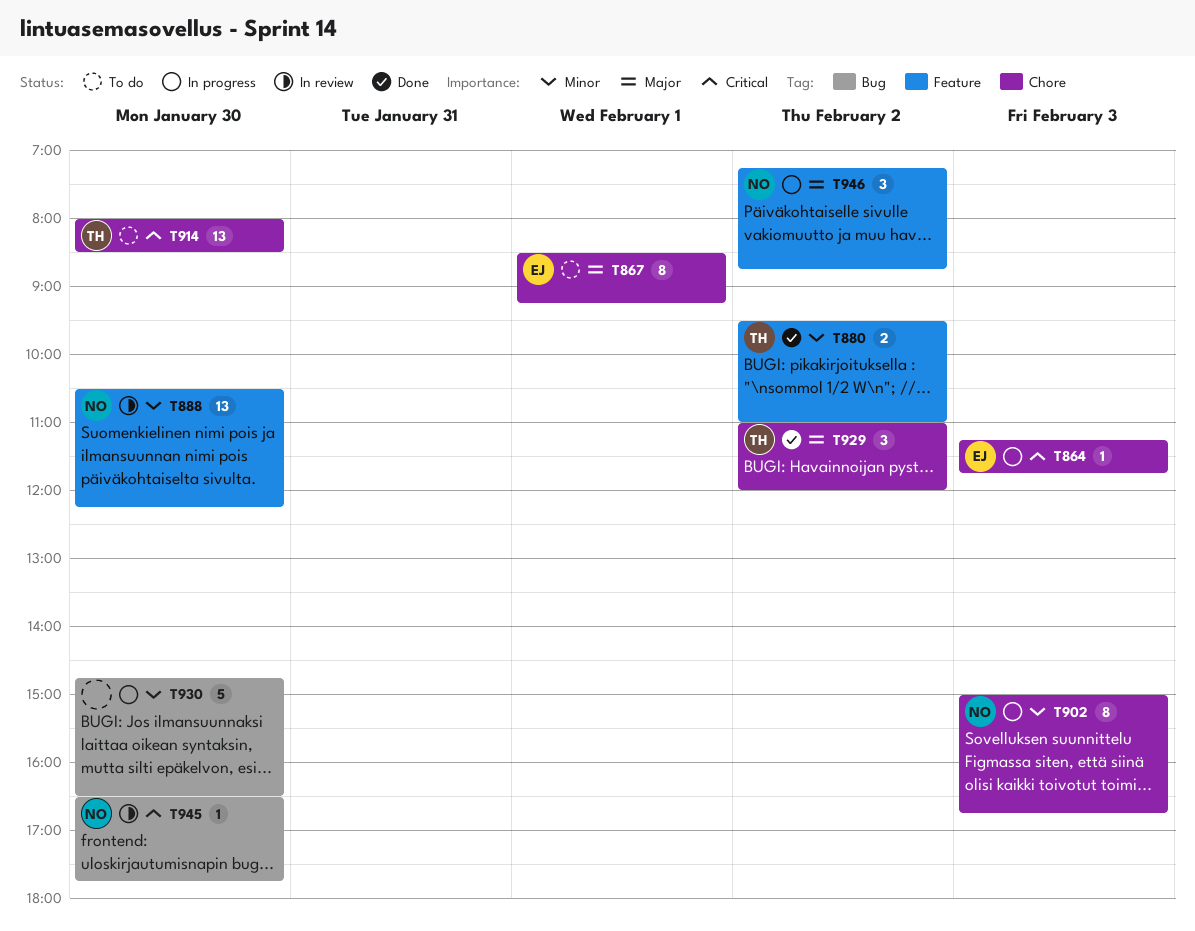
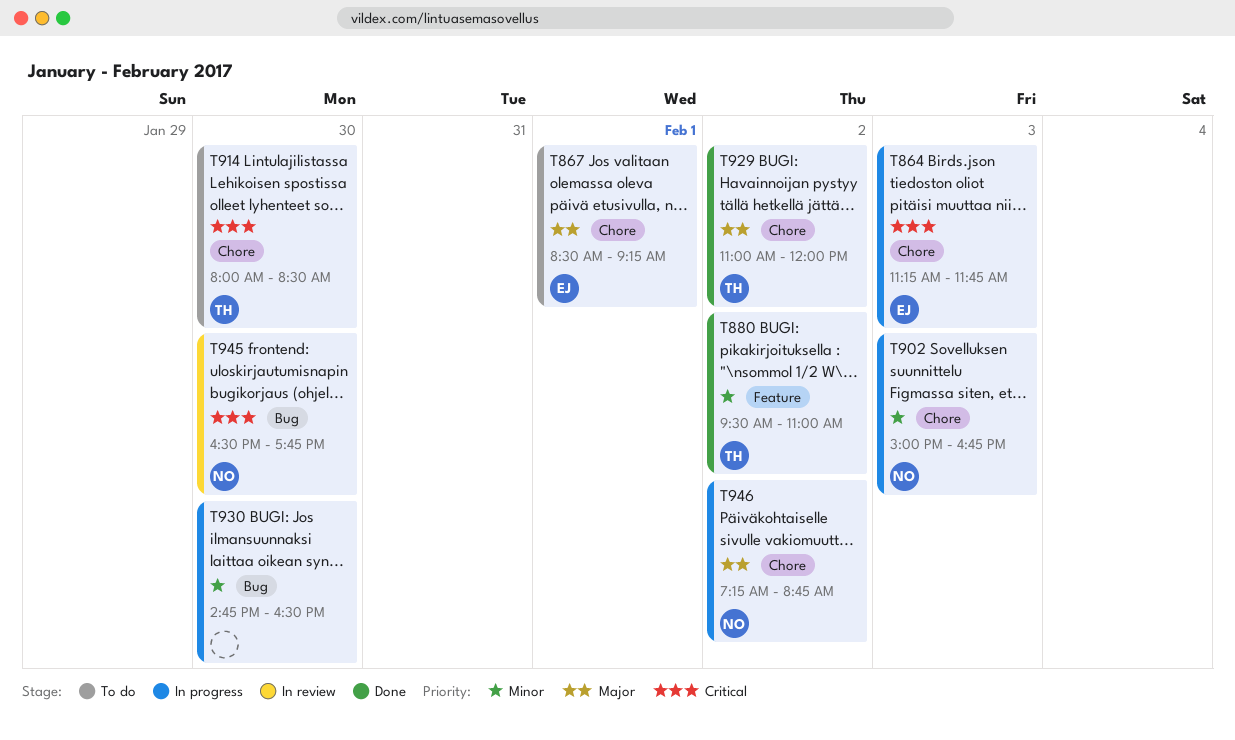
T888: present -> none
T946, label: Feature -> Chore

